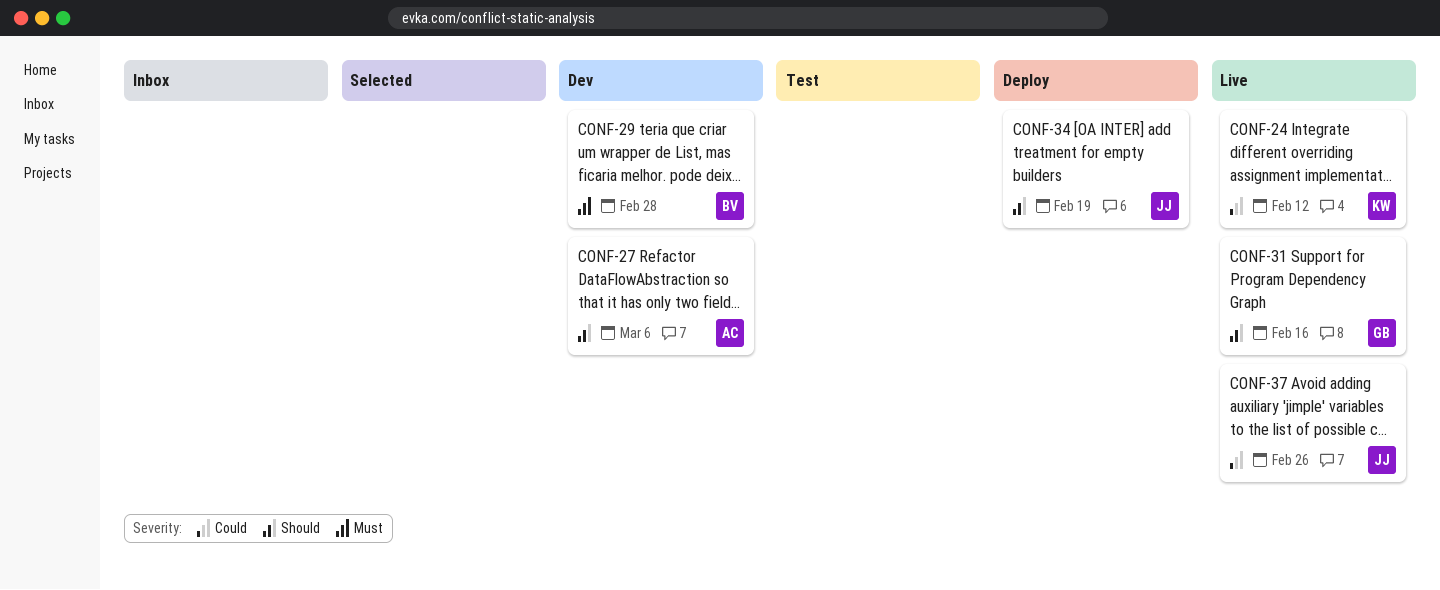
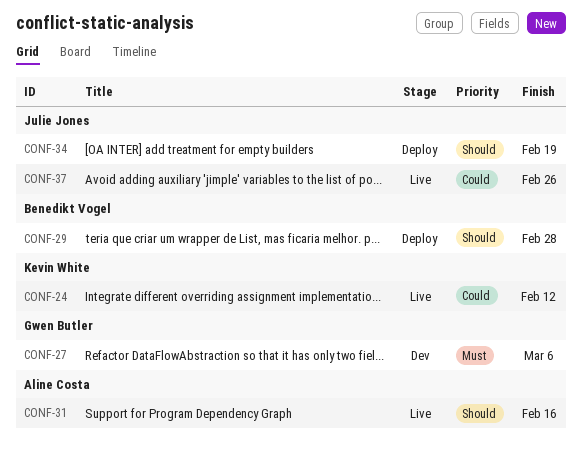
CONF-27, owner: Aline Costa -> Gwen Butler
CONF-27, priority: Should -> Must
CONF-29, status: Dev -> Deploy
CONF-29, priority: Must -> Should
CONF-31, owner: Gwen Butler -> Aline Costa

